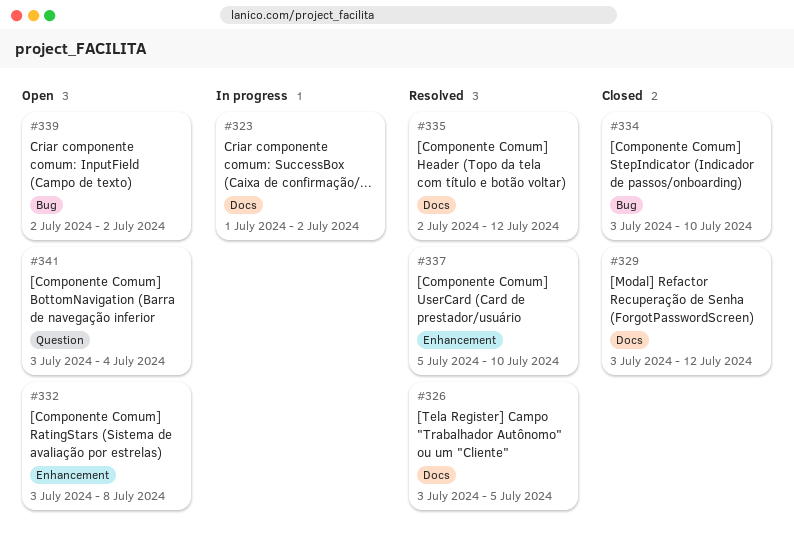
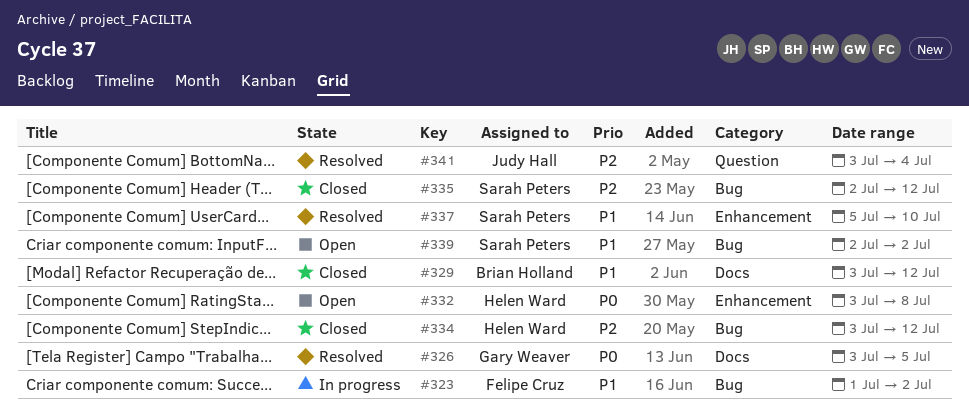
#323, label: Docs -> Bug
#334, due: Jul 10 -> Jul 12
#335, status: Resolved -> Closed
#335, label: Docs -> Bug
#341, status: Open -> Resolved

